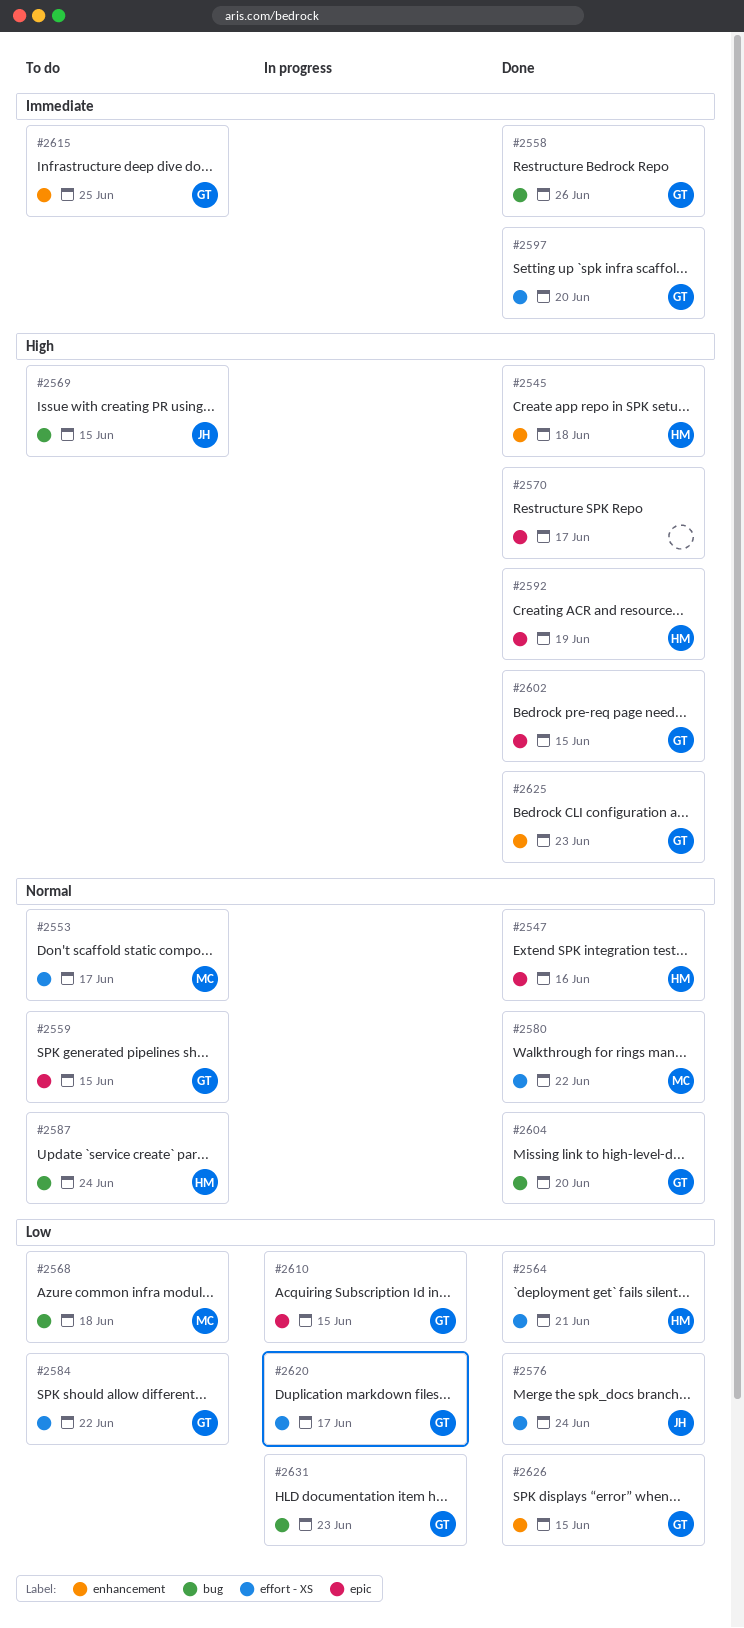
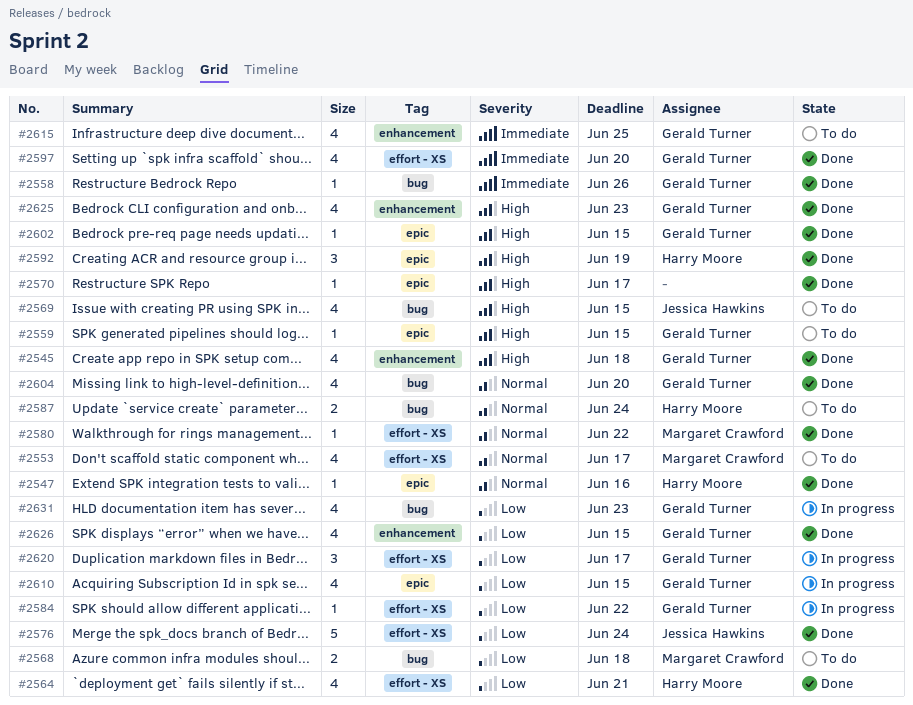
#2545, owner: Harry Moore -> Gerald Turner
#2559, priority: Normal -> High
#2584, status: To do -> In progress

